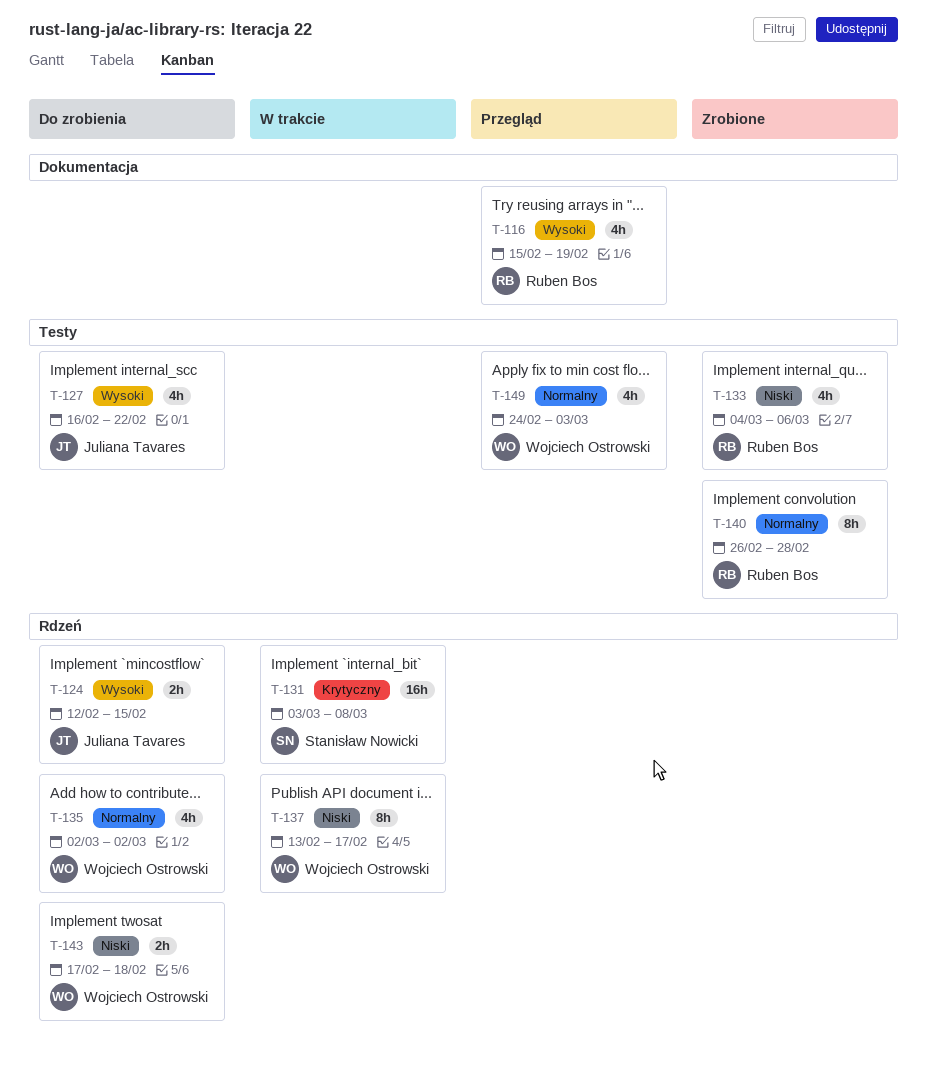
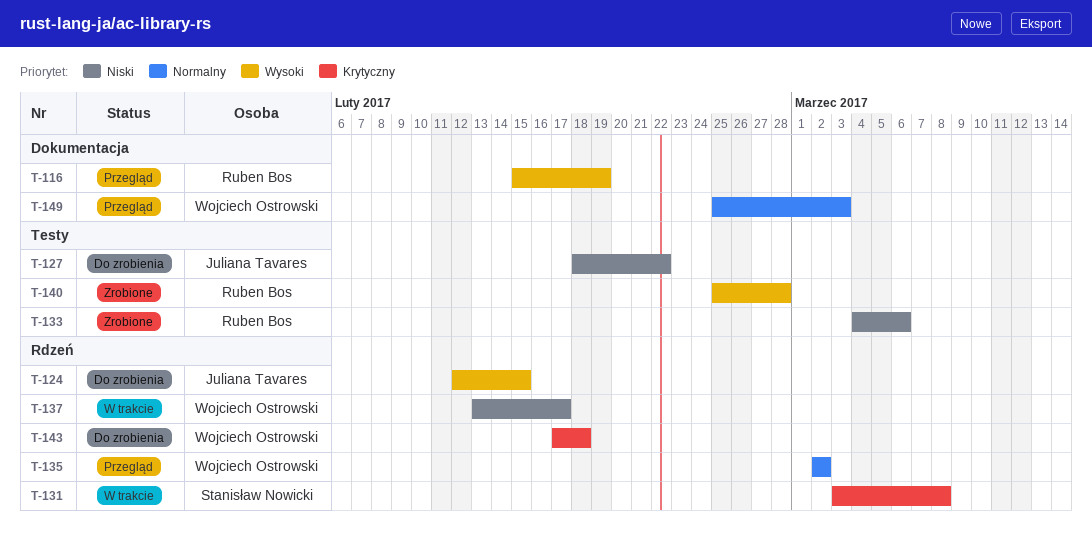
T-127, priority: Wysoki -> Niski
T-127, start: Feb 16 -> Feb 18
T-135, status: Do zrobienia -> Przegląd
T-140, priority: Normalny -> Wysoki
T-140, start: Feb 26 -> Feb 25
T-143, priority: Niski -> Krytyczny
T-149, label: Testy -> Dokumentacja
T-149, start: Feb 24 -> Feb 25

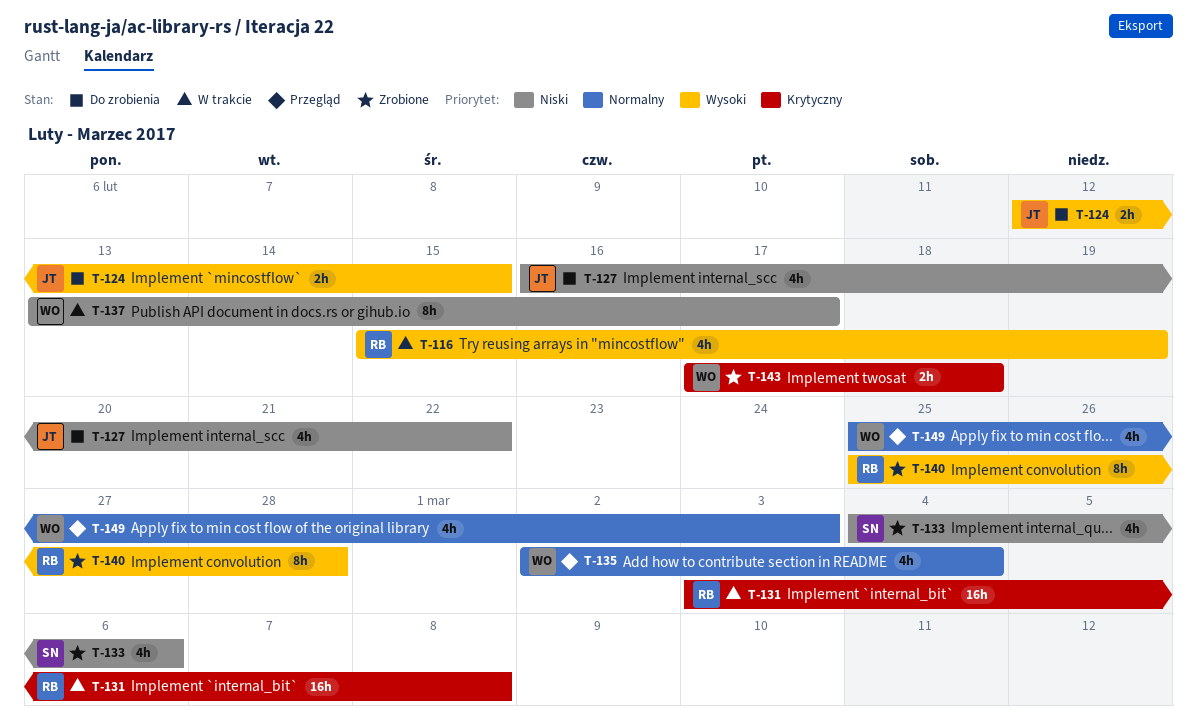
T-116, status: Przegląd -> W trakcie
T-127, start: Feb 18 -> Feb 16
T-131, owner: Stanisław Nowicki -> Ruben Bos
T-133, owner: Ruben Bos -> Stanisław Nowicki
T-135, due: Mar 2 -> Mar 4
T-143, status: Do zrobienia -> Zrobione

